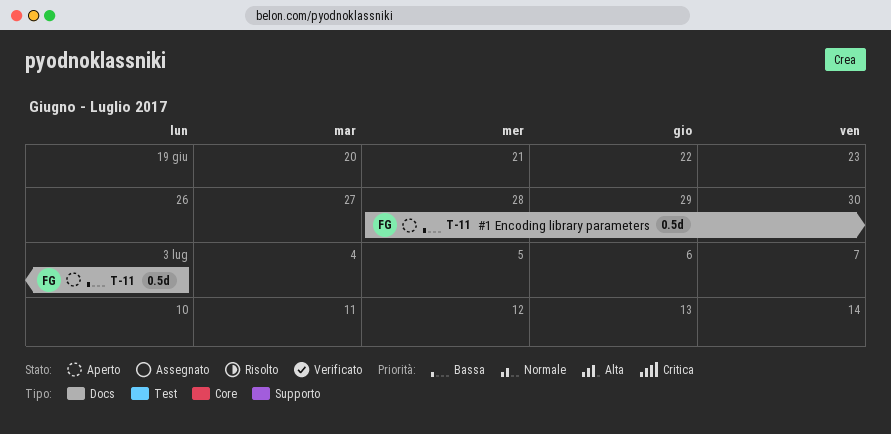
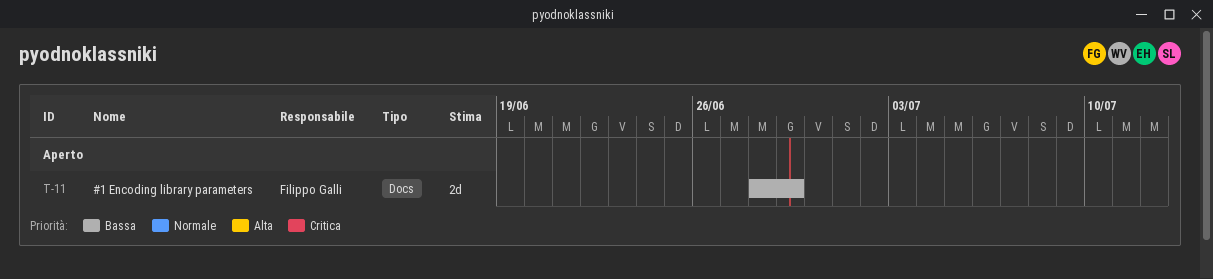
T-11, estimate: 0.5d -> 2d
T-11, due: Jul 3 -> Jun 29

